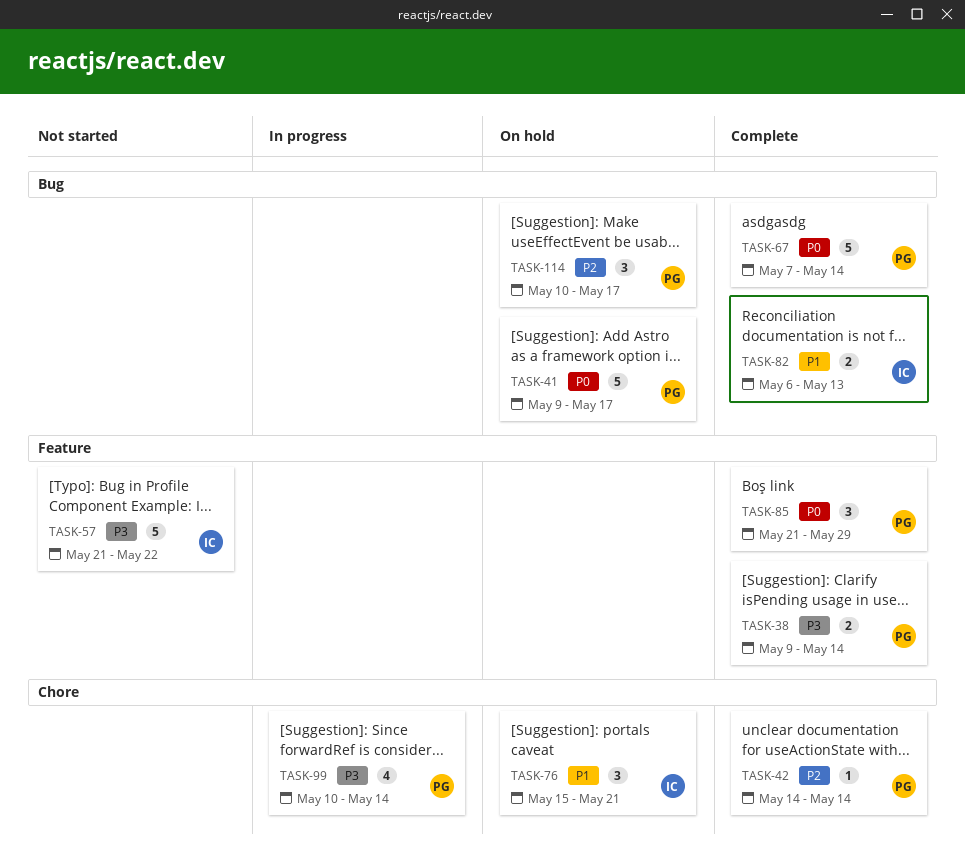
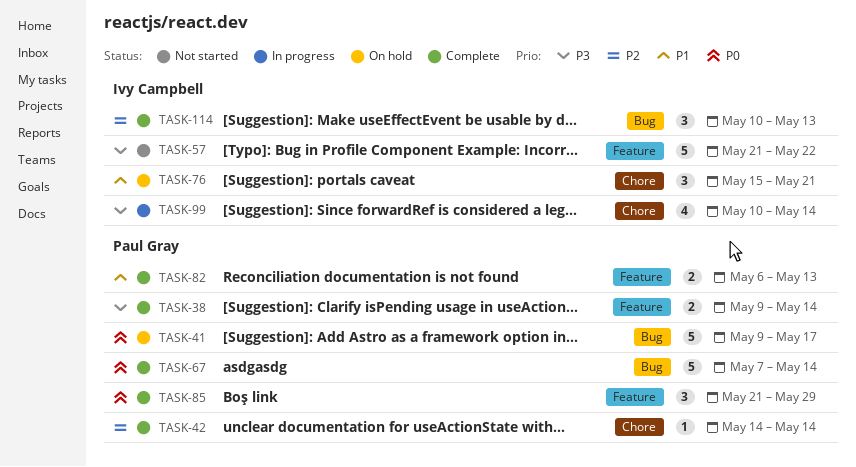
TASK-82, owner: Ivy Campbell -> Paul Gray
TASK-82, label: Bug -> Feature
TASK-99, owner: Paul Gray -> Ivy Campbell
TASK-114, status: On hold -> Complete
TASK-114, owner: Paul Gray -> Ivy Campbell
TASK-114, due: May 17 -> May 13

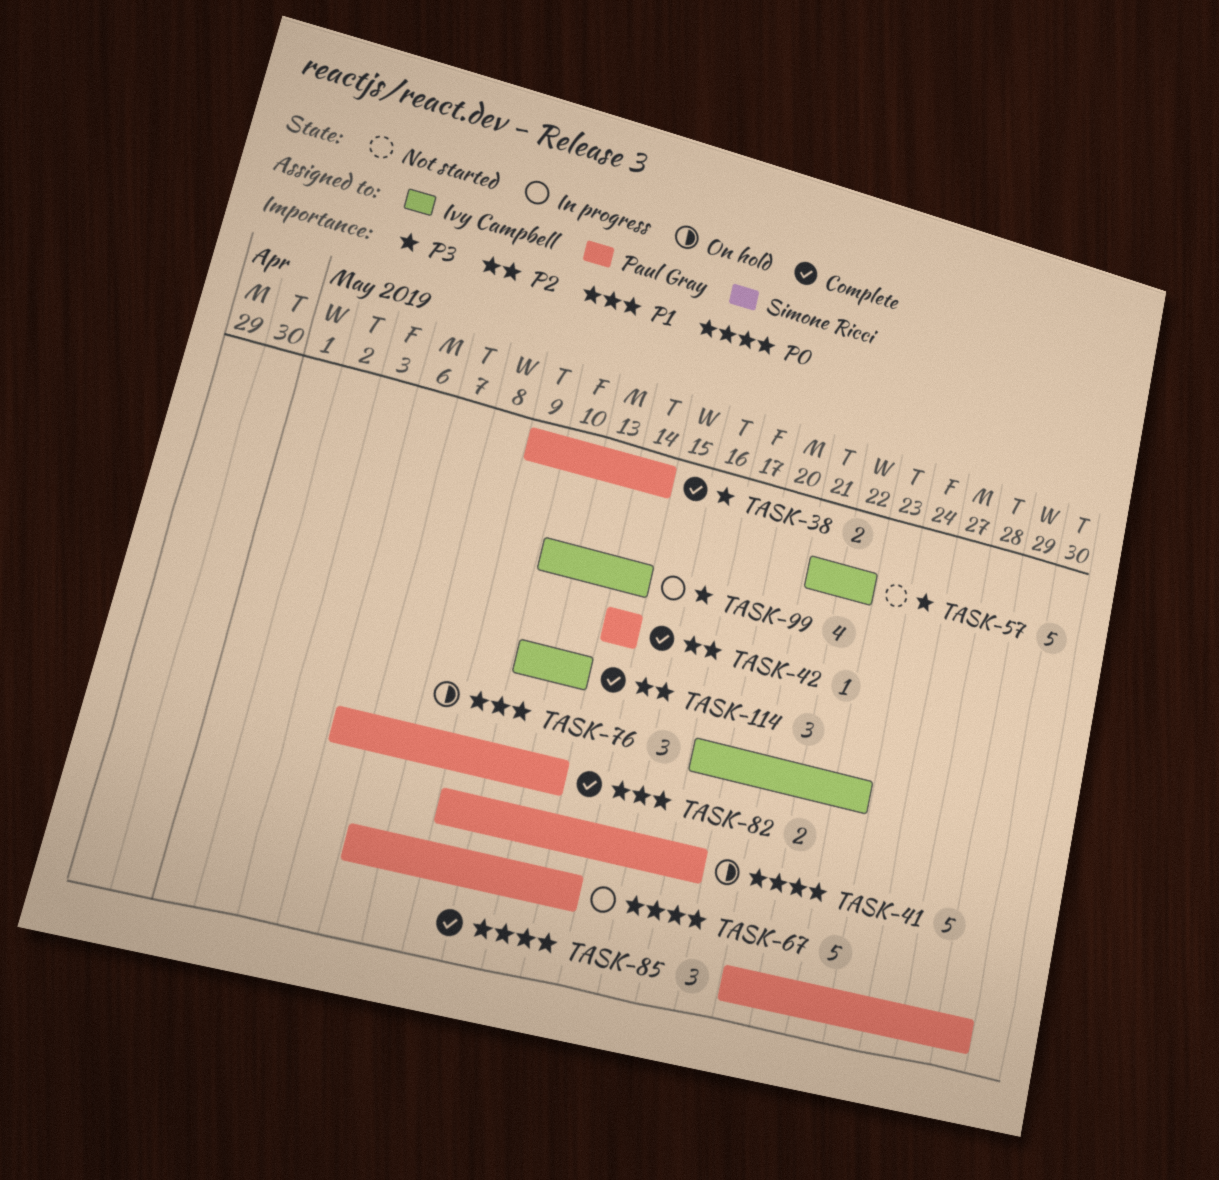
TASK-67, status: Complete -> In progress
TASK-76, start: May 15 -> May 17
TASK-76, due: May 21 -> May 23

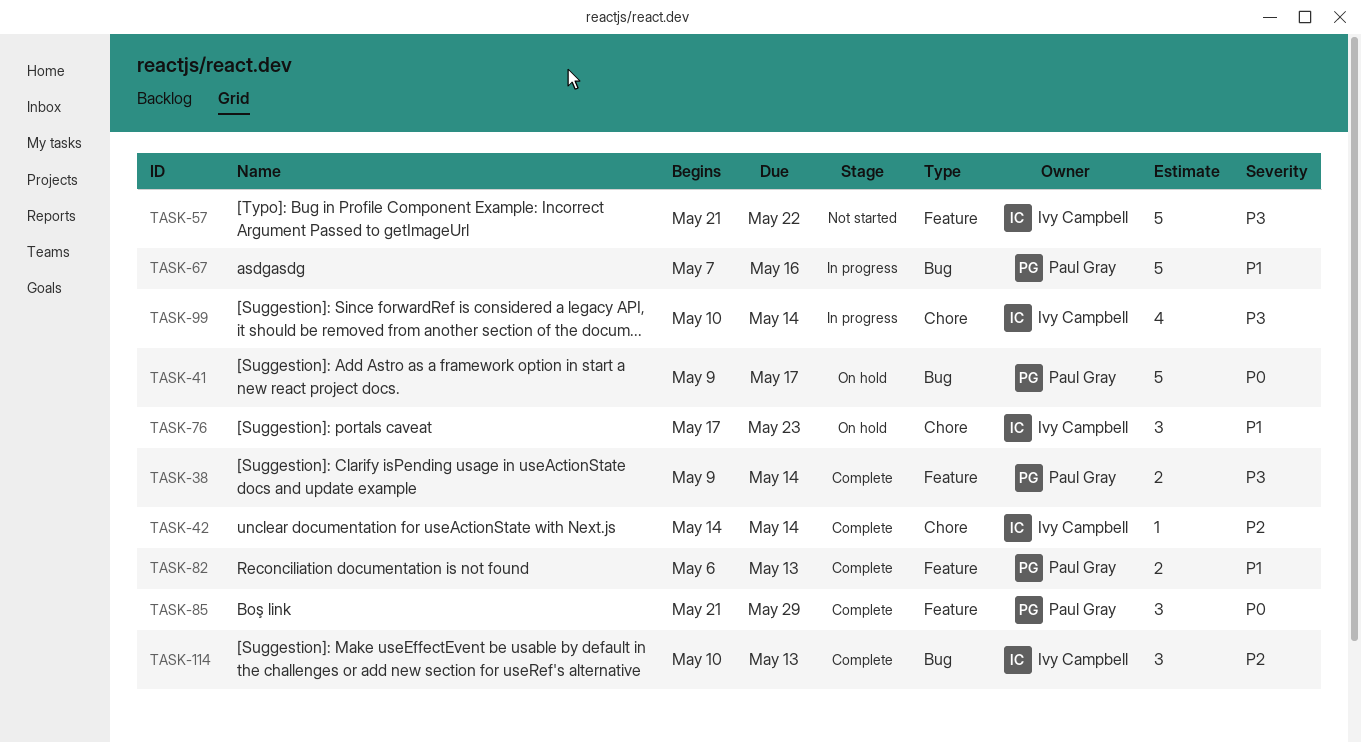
TASK-42, owner: Paul Gray -> Ivy Campbell
TASK-67, priority: P0 -> P1
TASK-67, due: May 14 -> May 16

